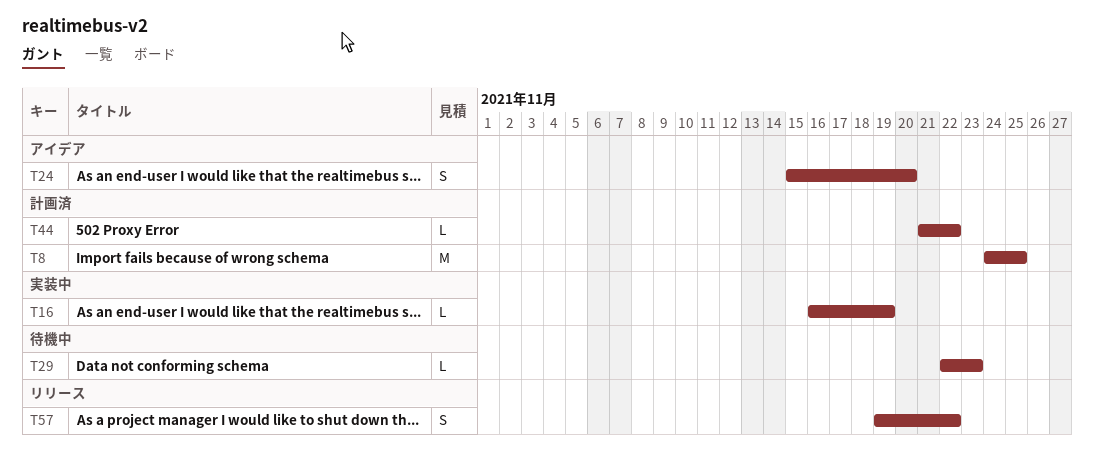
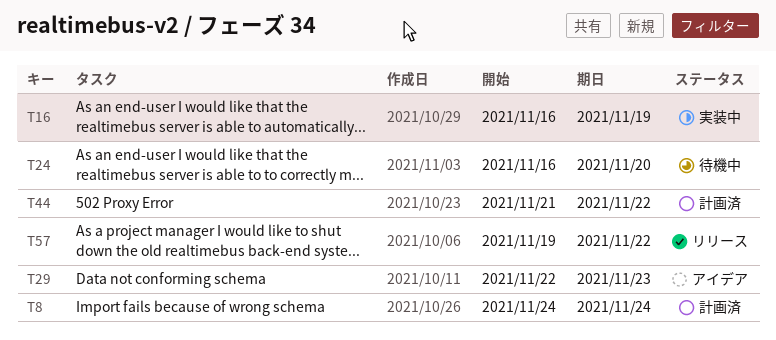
T8, due: Nov 25 -> Nov 24
T24, status: アイデア -> 待機中
T24, start: Nov 15 -> Nov 16
T29, status: 待機中 -> アイデア

